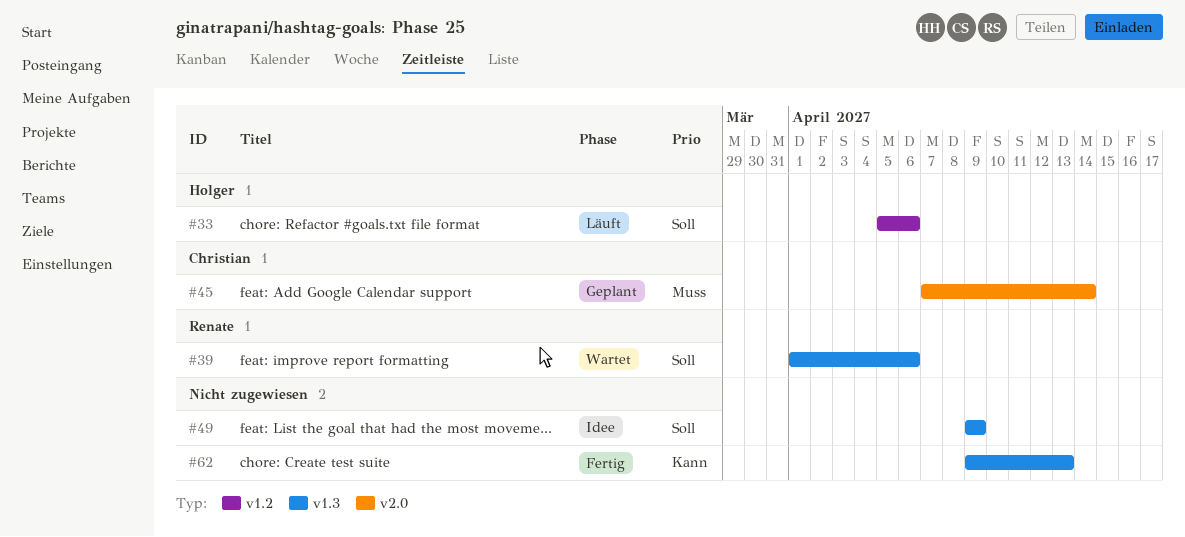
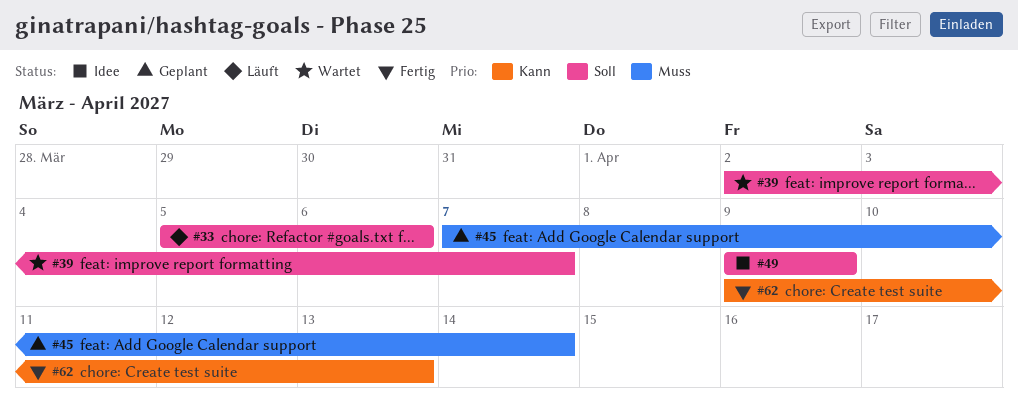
#39, start: Apr 1 -> Apr 2
#39, due: Apr 6 -> Apr 7

